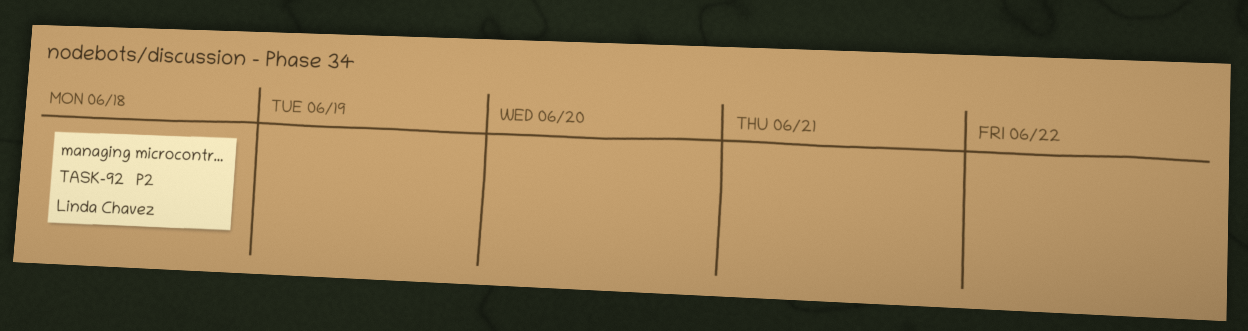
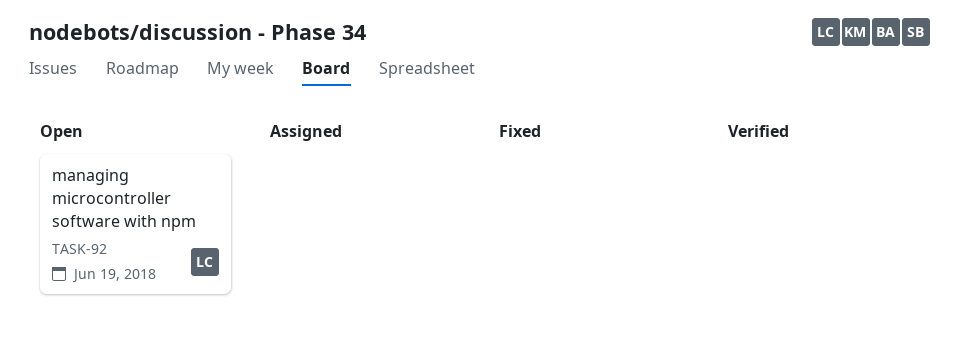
TASK-92, due: Jun 18 -> Jun 19

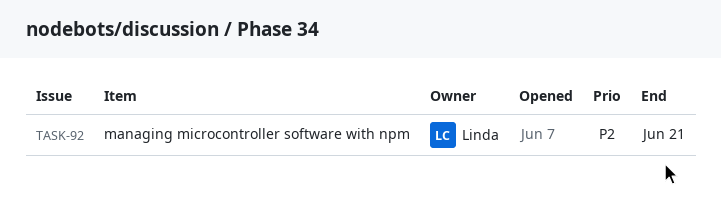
TASK-92, due: Jun 19 -> Jun 21

